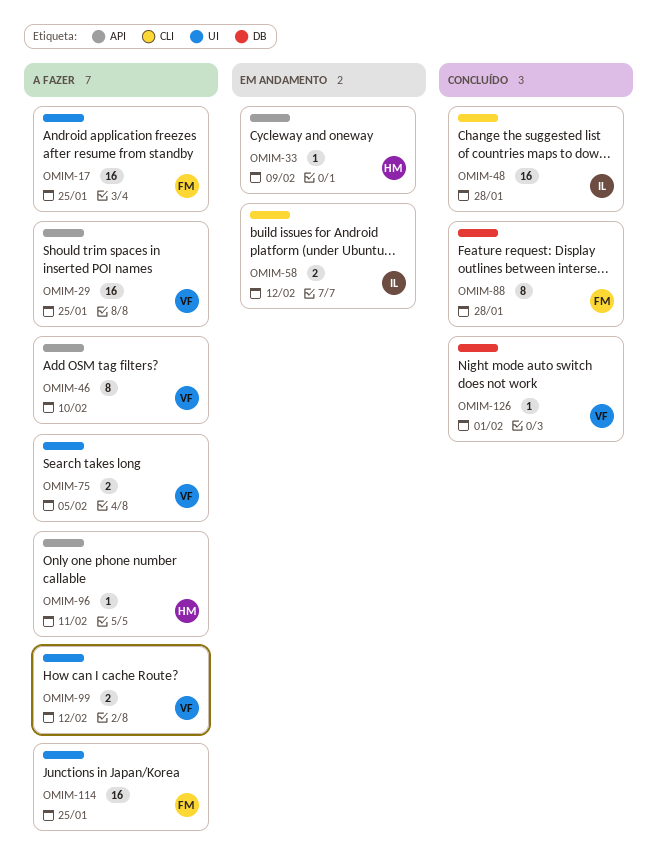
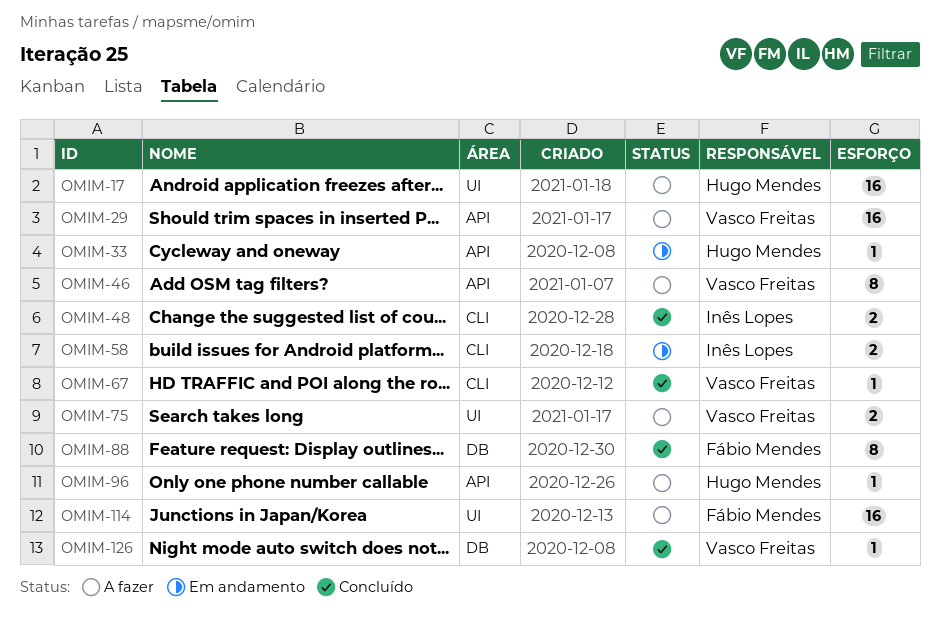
OMIM-17, owner: Fábio Mendes -> Hugo Mendes
OMIM-48, estimate: 16 -> 2
OMIM-67: none -> present
OMIM-99: present -> none

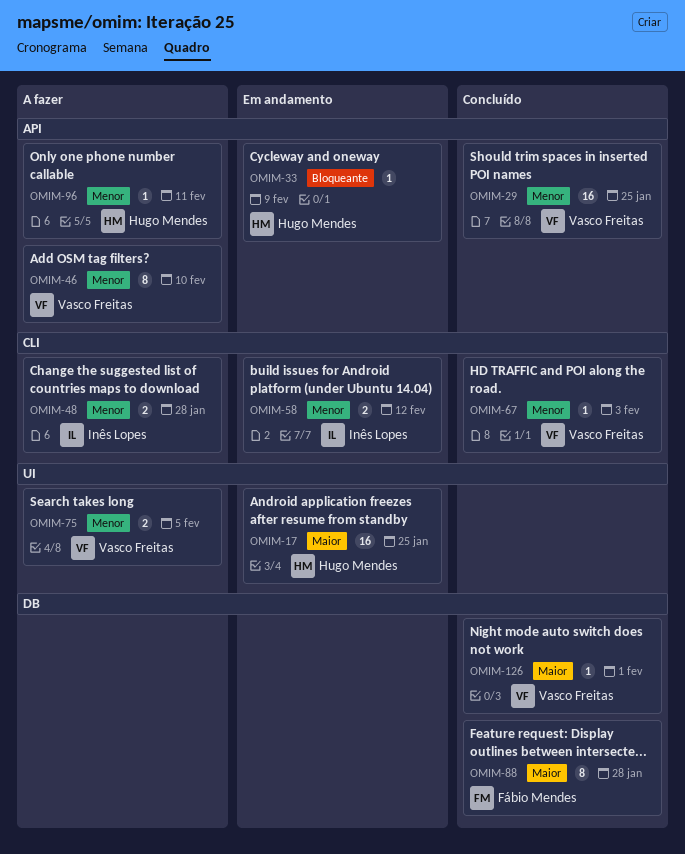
OMIM-17, status: A fazer -> Em andamento
OMIM-29, status: A fazer -> Concluído
OMIM-48, status: Concluído -> A fazer
OMIM-114: present -> none

